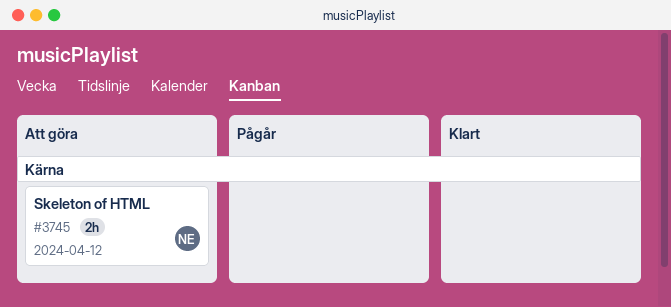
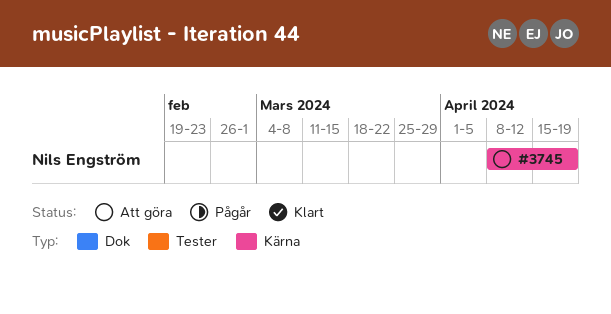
#3745, due: Apr 12 -> Apr 19

